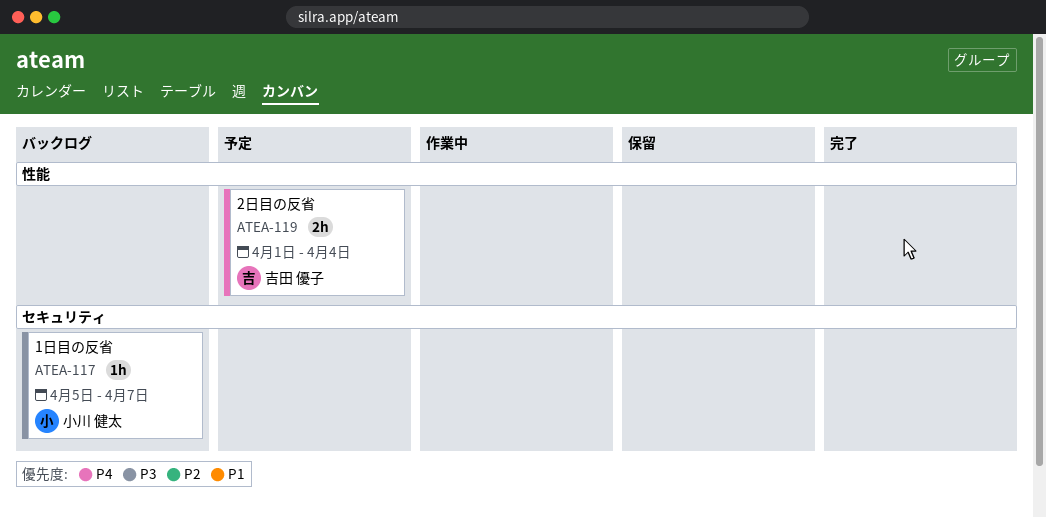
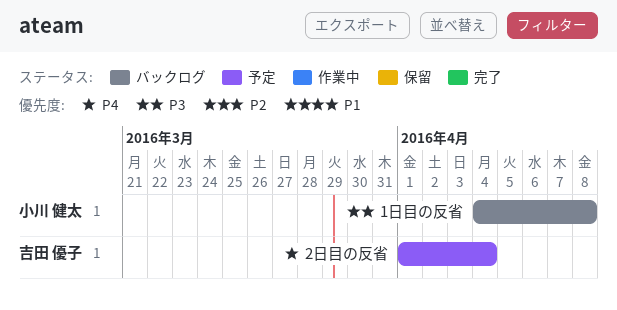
1日目の反省, start: Apr 5 -> Apr 4
1日目の反省, due: Apr 7 -> Apr 8

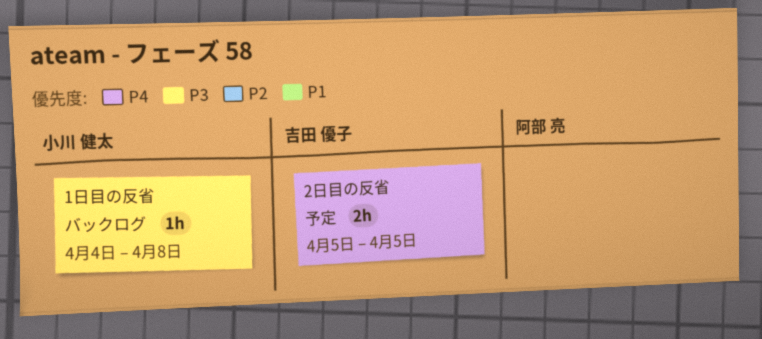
2日目の反省, start: Apr 1 -> Apr 5
2日目の反省, due: Apr 4 -> Apr 5

